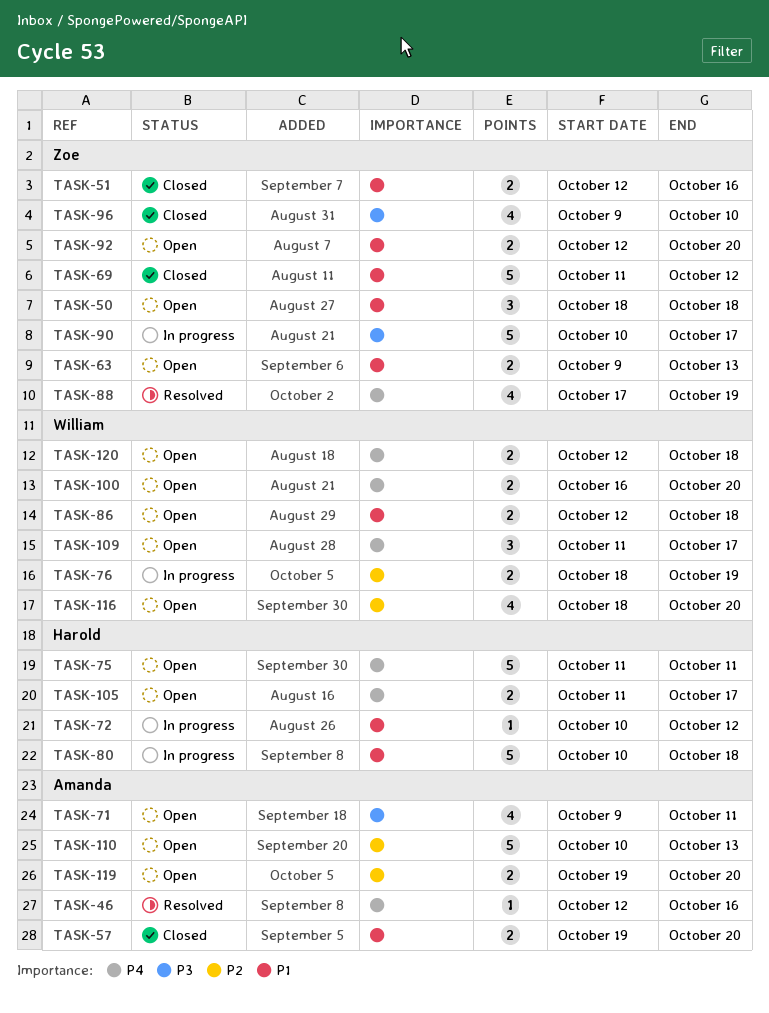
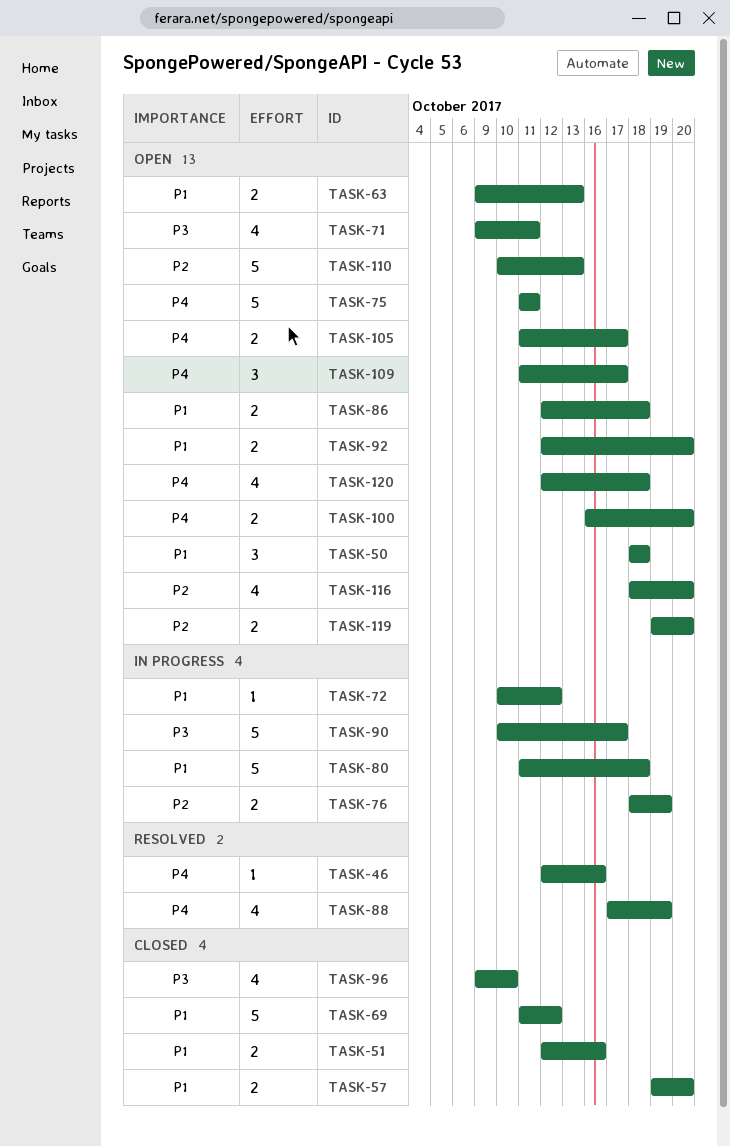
TASK-80, start: Oct 10 -> Oct 11
TASK-120, estimate: 2 -> 4

